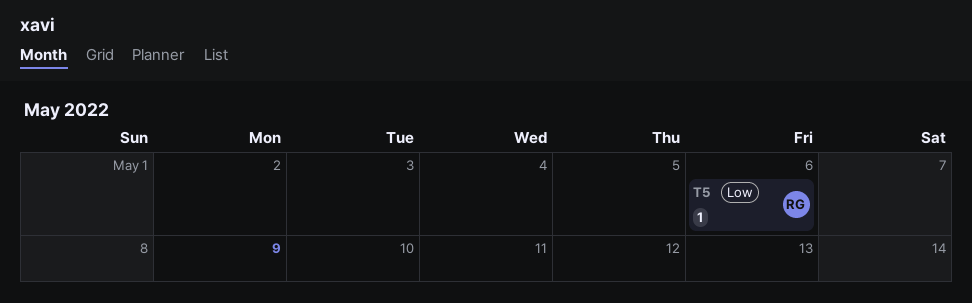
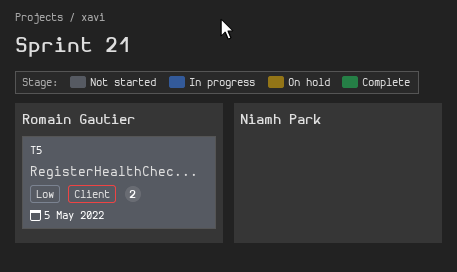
T5, estimate: 1 -> 2
T5, due: May 6 -> May 5

